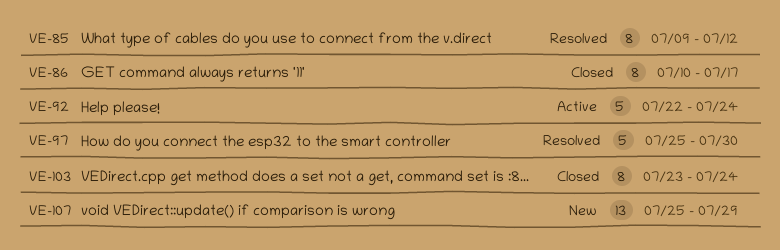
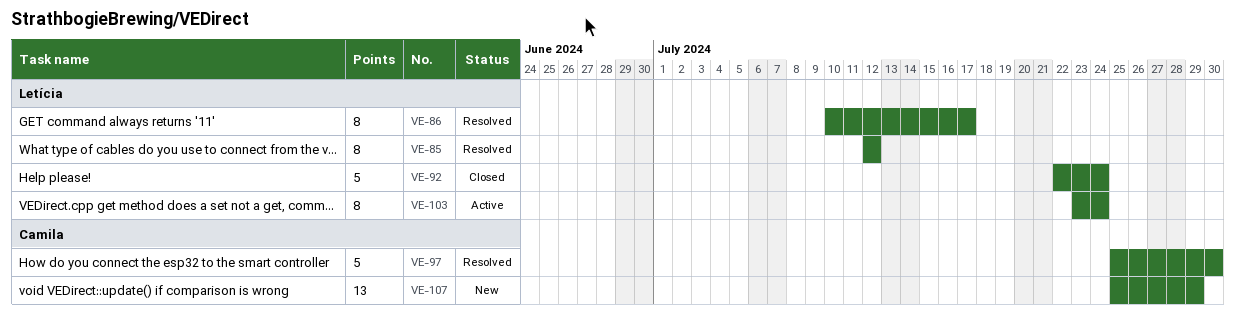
VE-85, start: Jul 9 -> Jul 12
VE-86, status: Closed -> Resolved
VE-92, status: Active -> Closed
VE-103, status: Closed -> Active

